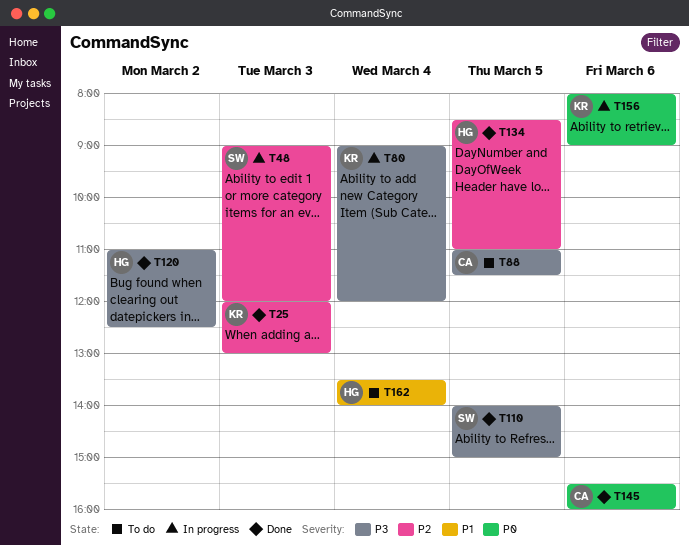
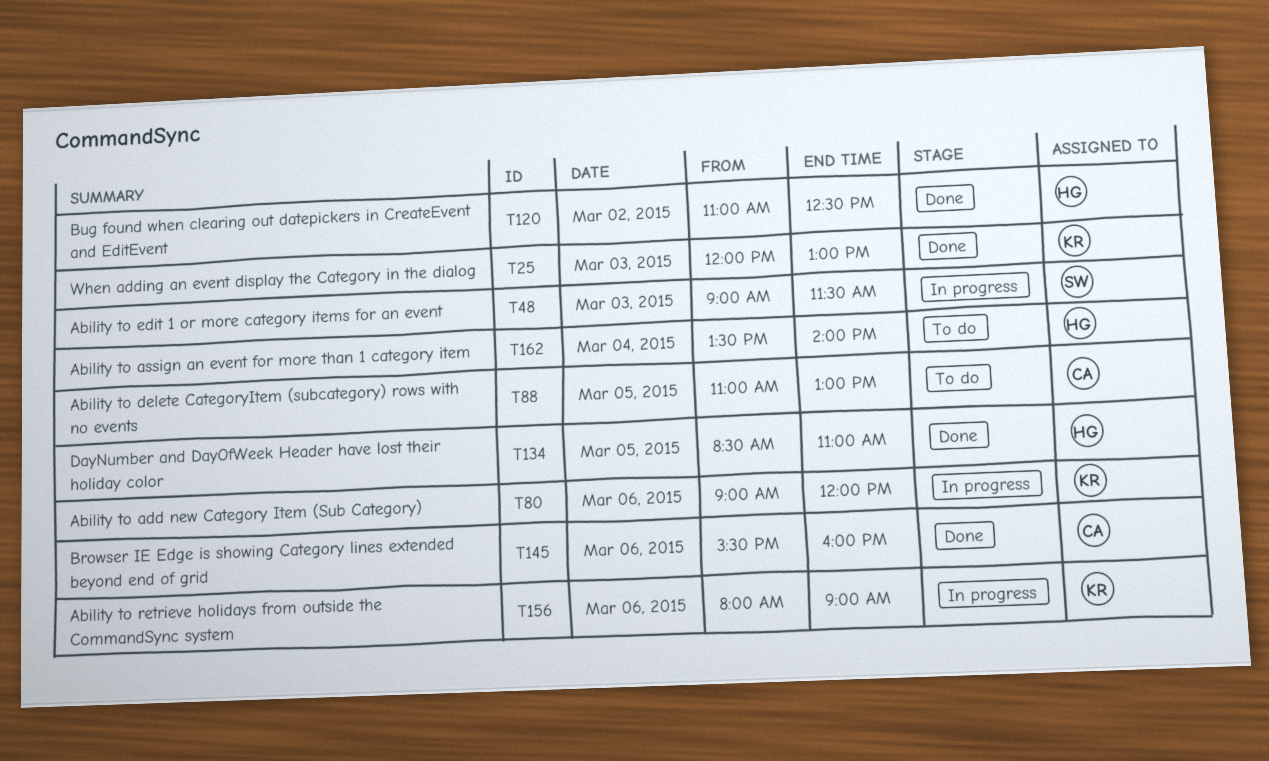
T48, ends: 12:00 -> 11:30
T80, day: Mar 4 -> Mar 6
T88, ends: 11:30 -> 13:00
T110: present -> none

